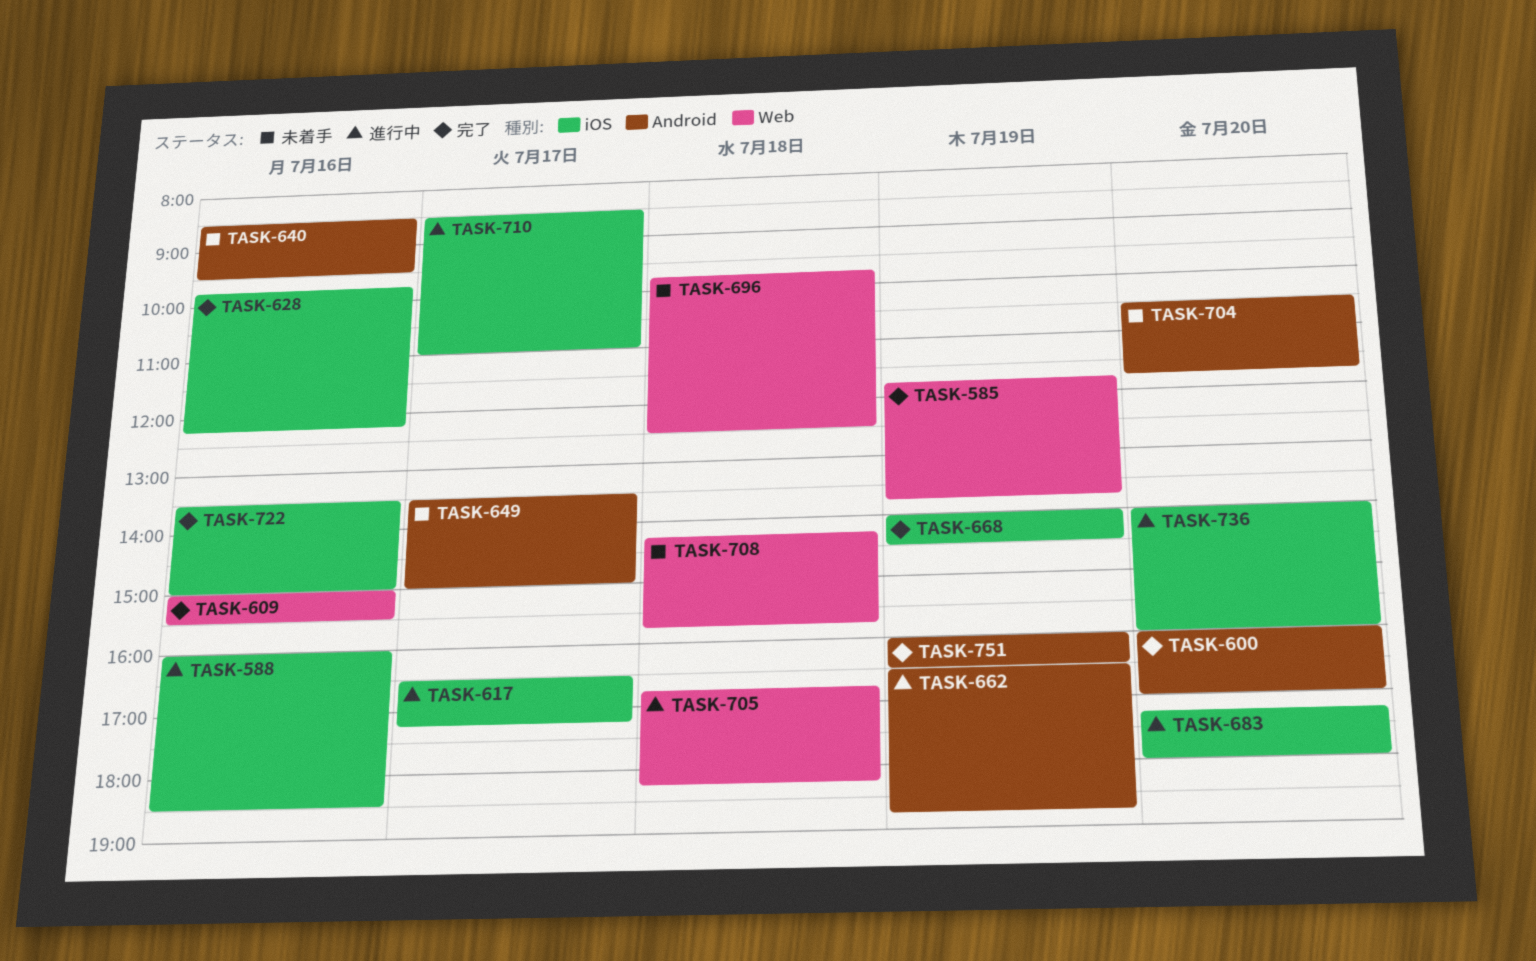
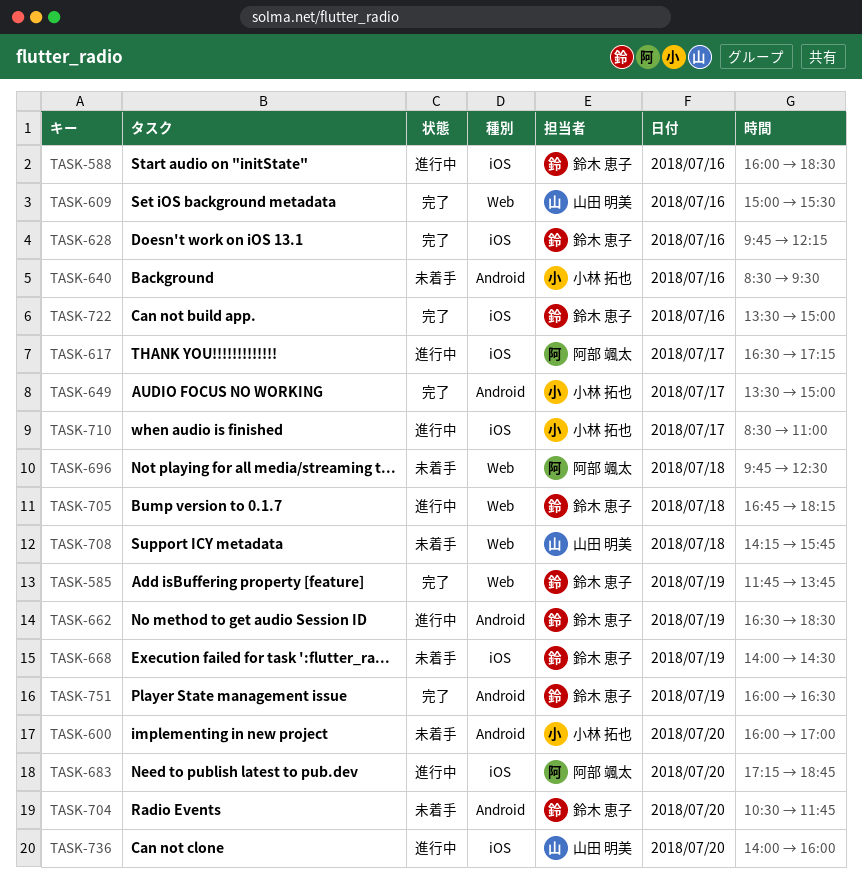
TASK-600, status: 完了 -> 未着手
TASK-649, status: 未着手 -> 完了
TASK-662, ends: 18:45 -> 18:30
TASK-668, status: 完了 -> 未着手
TASK-683, ends: 18:00 -> 18:45

